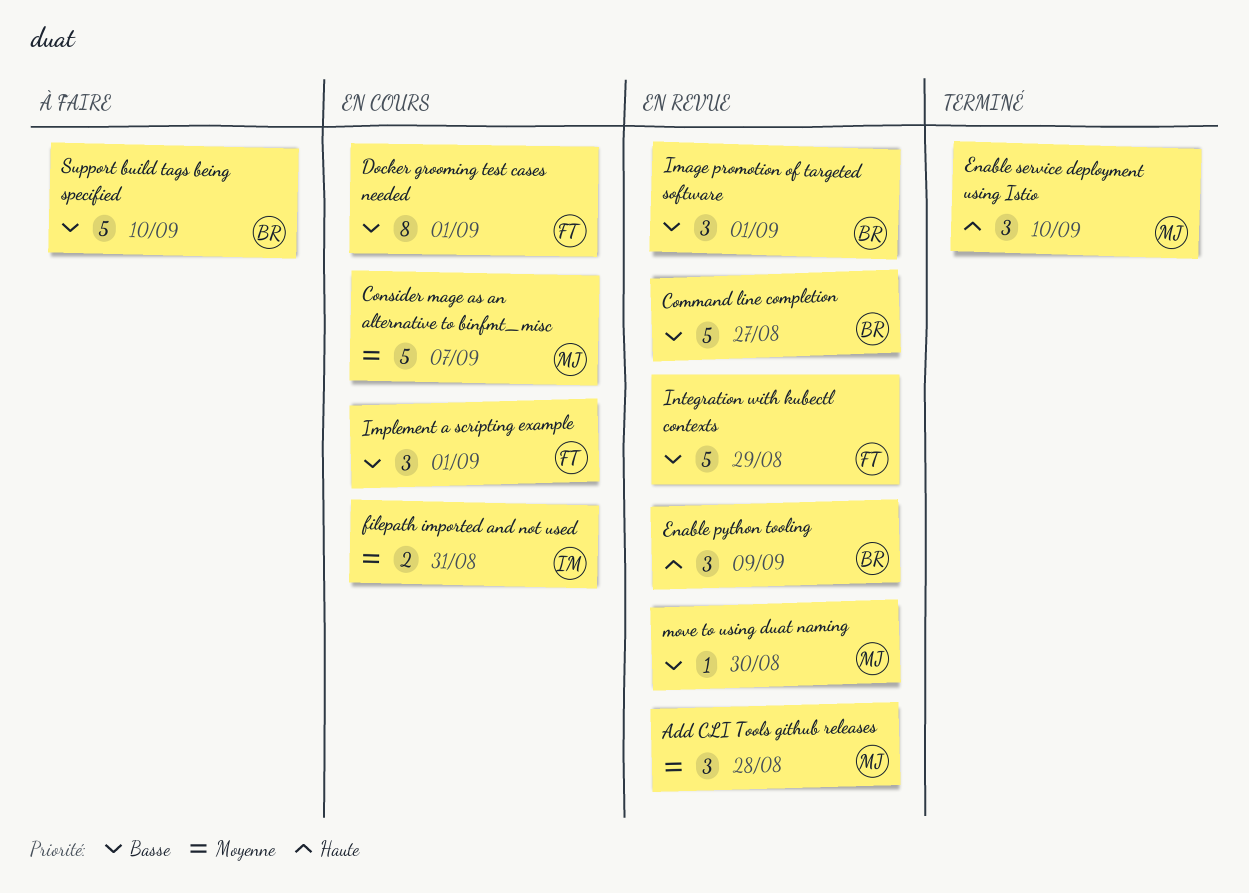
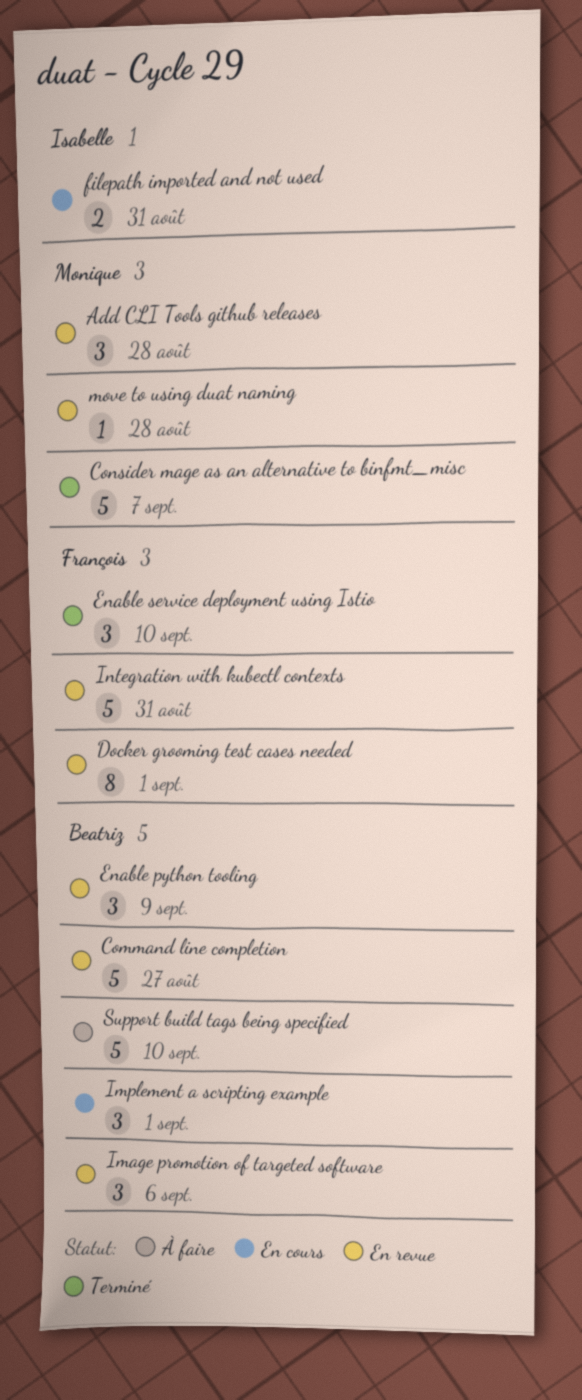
Consider mage as an alternative to binfmt_misc, status: En cours -> Terminé
Docker grooming test cases needed, status: En cours -> En revue
Enable service deployment using Istio, owner: Monique -> François
Image promotion of targeted software, due: Sep 1 -> Sep 6
Implement a scripting example, owner: François -> Beatriz
Integration with kubectl contexts, due: Aug 29 -> Aug 31
move to using duat naming, due: Aug 30 -> Aug 28

